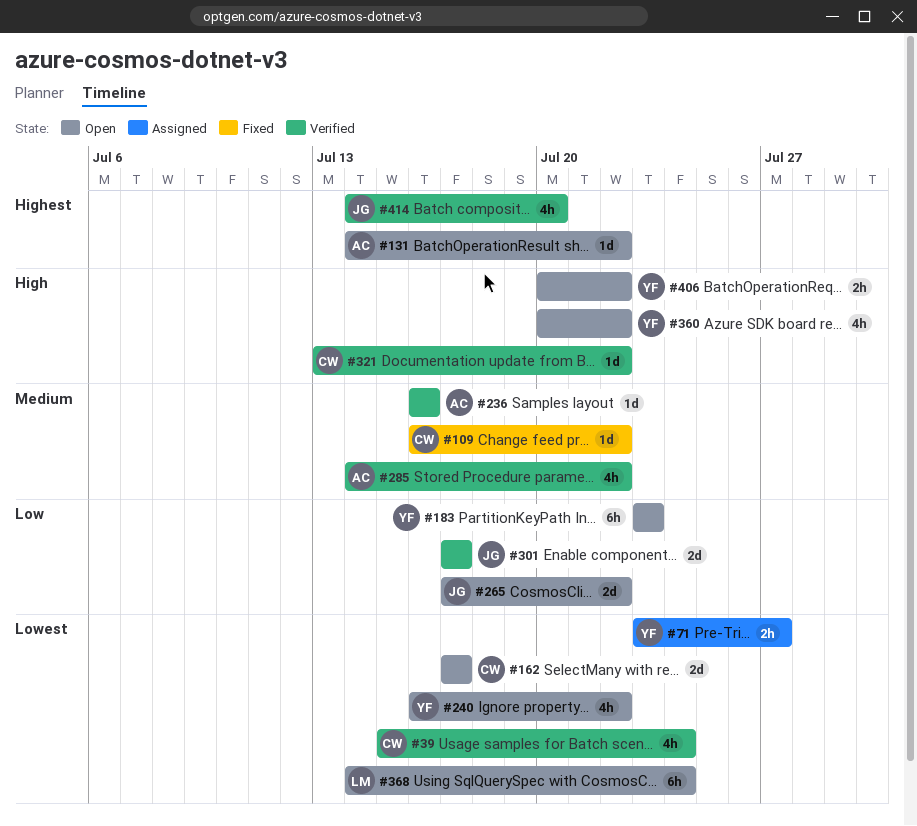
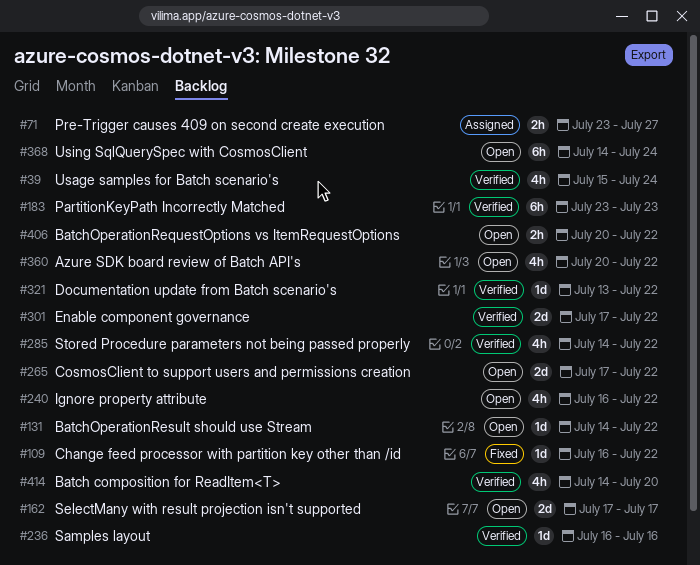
#183, status: Open -> Verified
#301, due: Jul 17 -> Jul 22

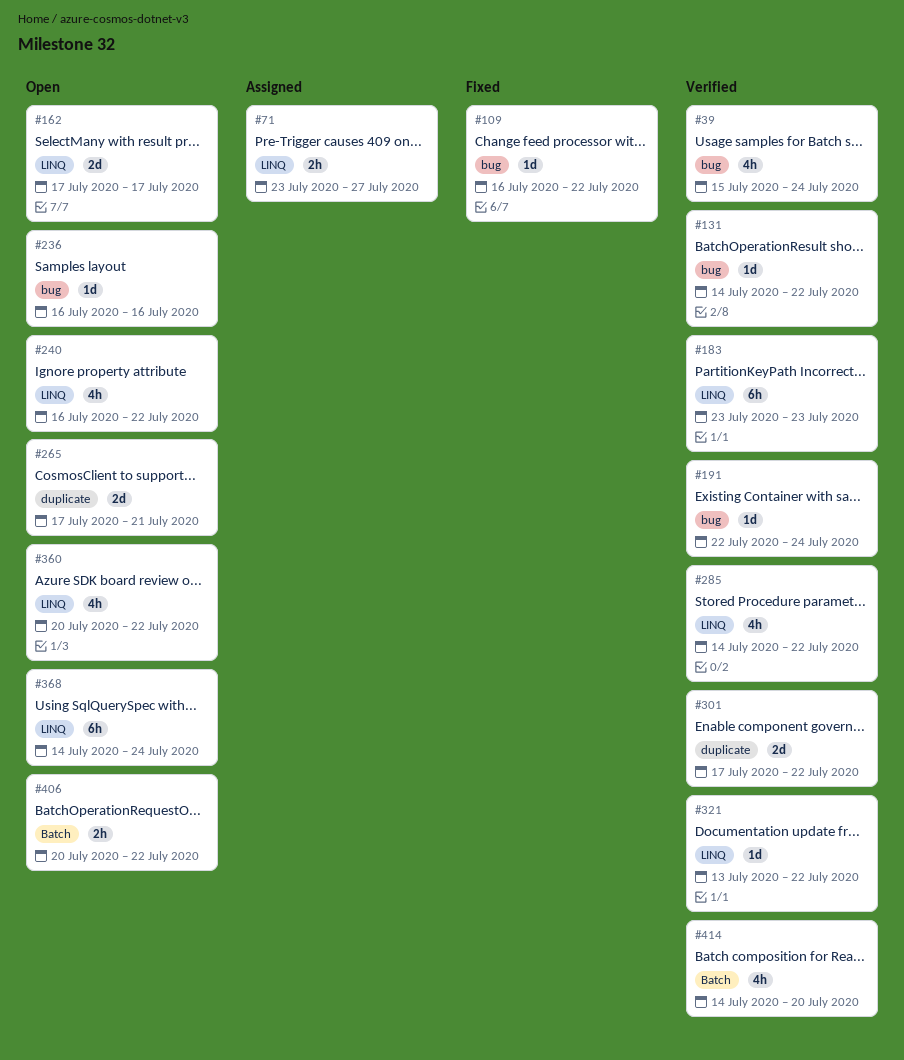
#131, status: Open -> Verified
#191: none -> present
#236, status: Verified -> Open
#265, due: Jul 22 -> Jul 21

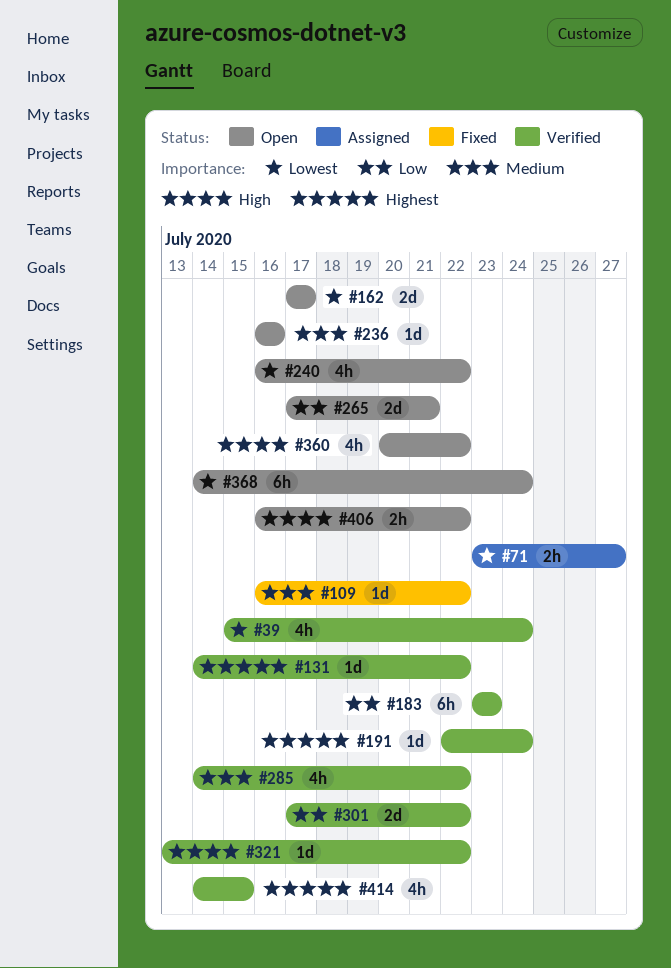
#406, start: Jul 20 -> Jul 16
#414, due: Jul 20 -> Jul 15

